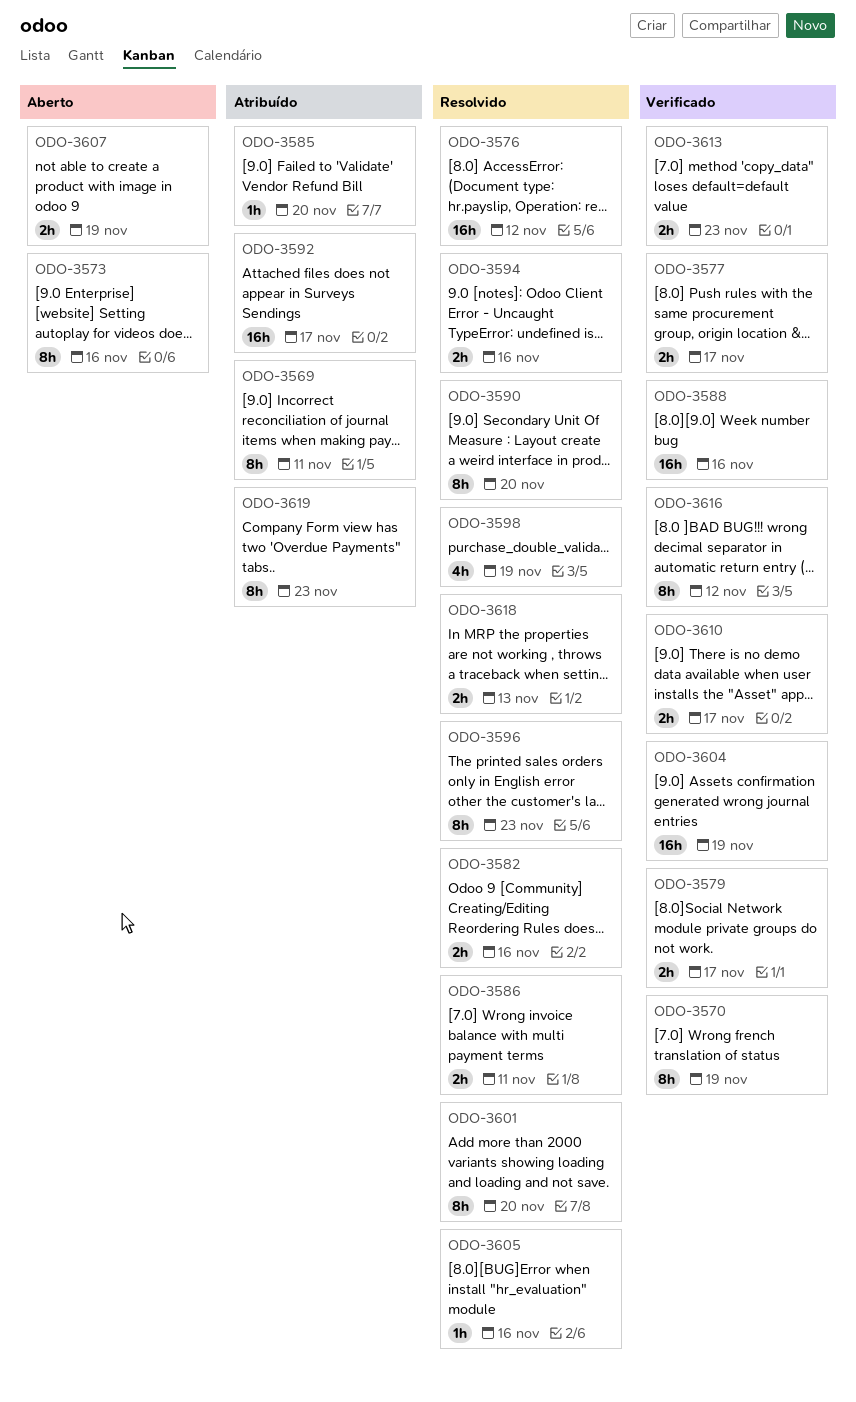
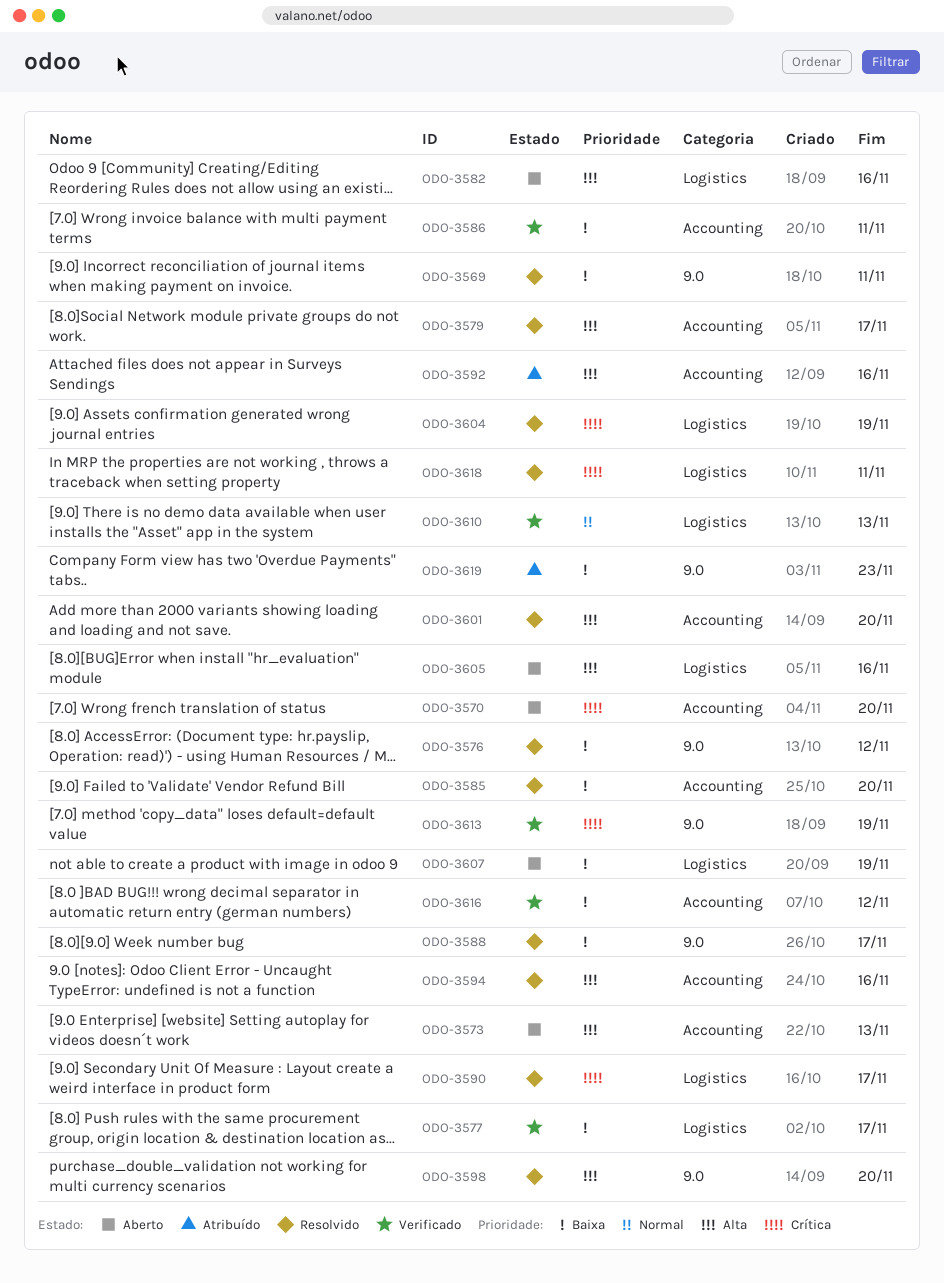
ODO-3569, status: Atribuído -> Resolvido
ODO-3570, status: Verificado -> Aberto
ODO-3570, due: Nov 19 -> Nov 20
ODO-3573, due: Nov 16 -> Nov 13
ODO-3579, status: Verificado -> Resolvido
ODO-3582, status: Resolvido -> Aberto
ODO-3585, status: Atribuído -> Resolvido
ODO-3586, status: Resolvido -> Verificado
ODO-3588, status: Verificado -> Resolvido
ODO-3588, due: Nov 16 -> Nov 17
ODO-3590, due: Nov 20 -> Nov 17
ODO-3592, due: Nov 17 -> Nov 16
ODO-3596: present -> none
ODO-3598, due: Nov 19 -> Nov 20
ODO-3604, status: Verificado -> Resolvido
ODO-3605, status: Resolvido -> Aberto
ODO-3610, due: Nov 17 -> Nov 13
ODO-3613, due: Nov 23 -> Nov 19
ODO-3618, due: Nov 13 -> Nov 11

